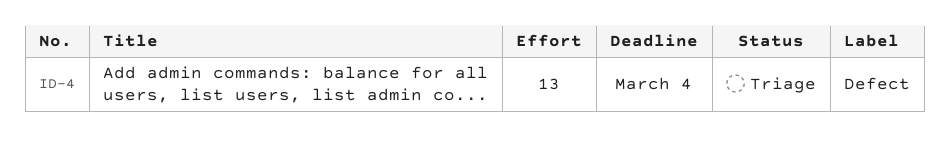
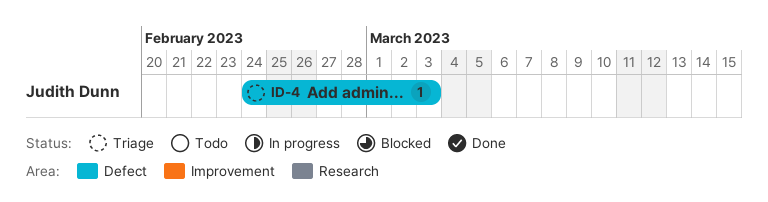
ID-4, estimate: 13 -> 1
ID-4, due: Mar 4 -> Mar 3

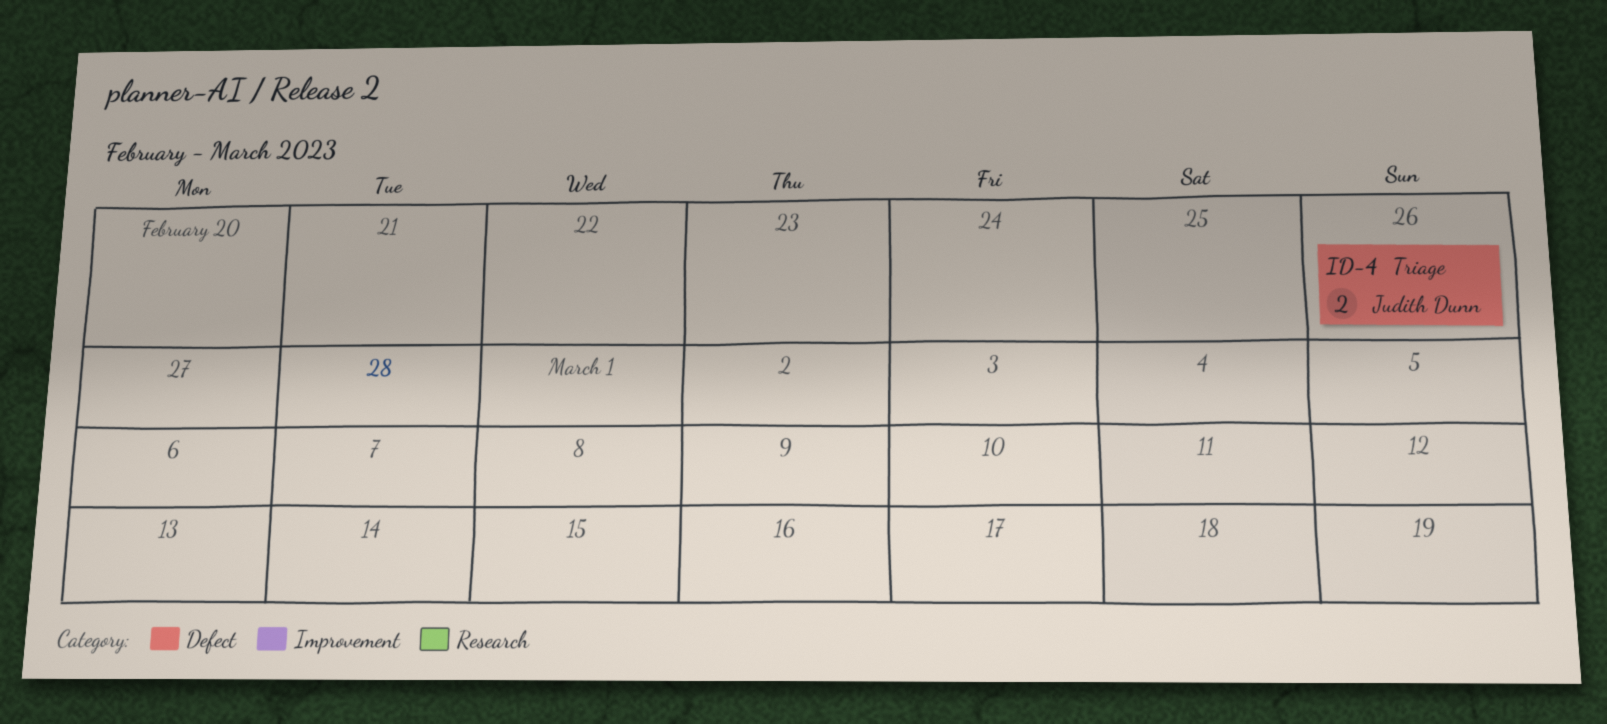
ID-4, estimate: 1 -> 2
ID-4, due: Mar 3 -> Feb 26

